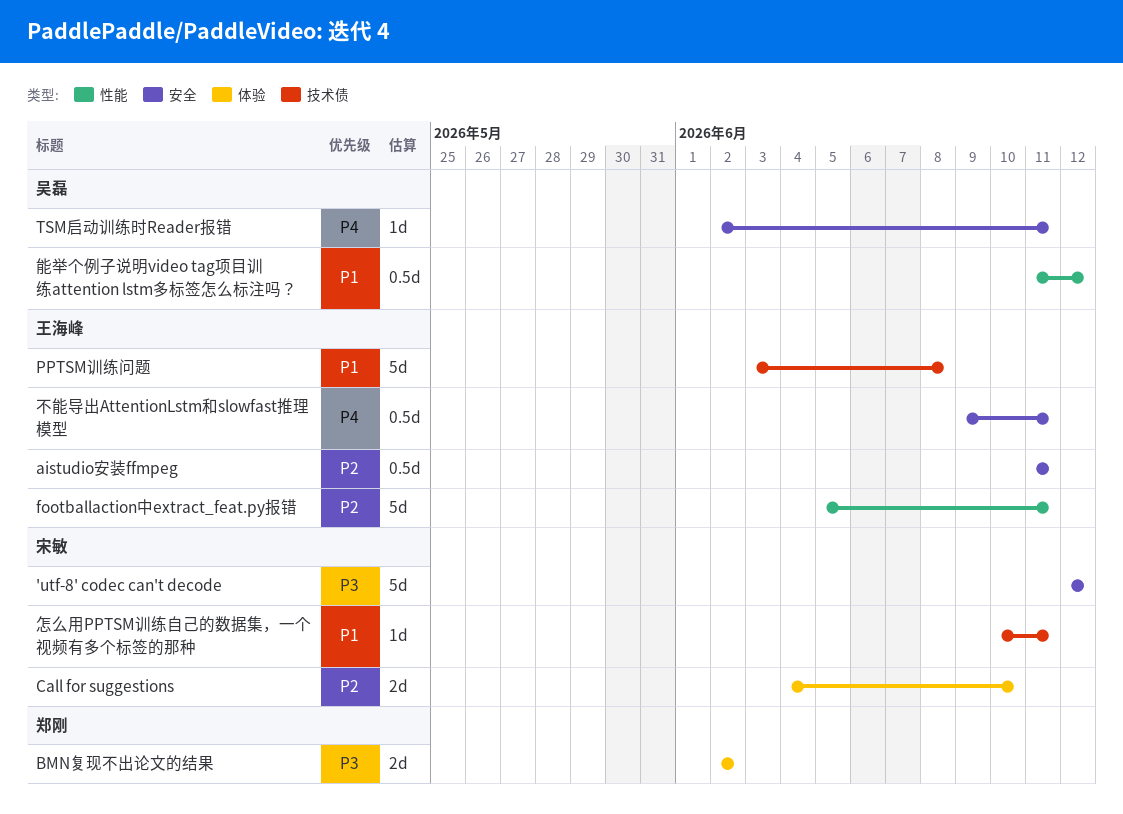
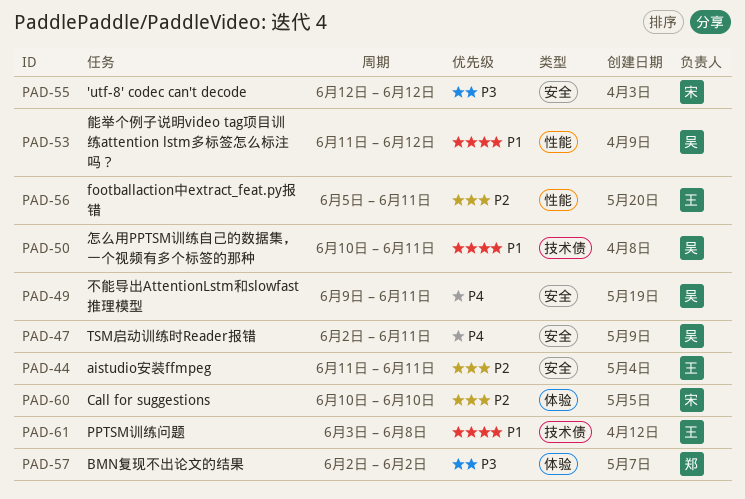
Call for suggestions, start: Jun 4 -> Jun 10
不能导出AttentionLstm和slowfast推理模型, owner: 王海峰 -> 吴磊
怎么用PPTSM训练自己的数据集，一个视频有多个标签的那种, owner: 宋敏 -> 吴磊

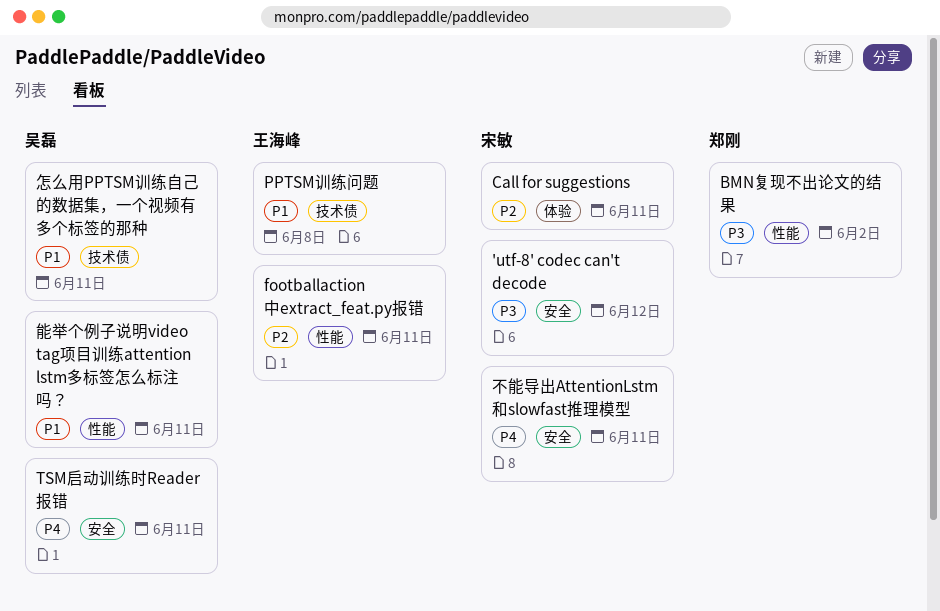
aistudio安装ffmpeg: present -> none
BMN复现不出论文的结果, label: 体验 -> 性能
Call for suggestions, due: Jun 10 -> Jun 11
不能导出AttentionLstm和slowfast推理模型, owner: 吴磊 -> 宋敏
能举个例子说明video tag项目训练attention lstm多标签怎么标注吗？, due: Jun 12 -> Jun 11

